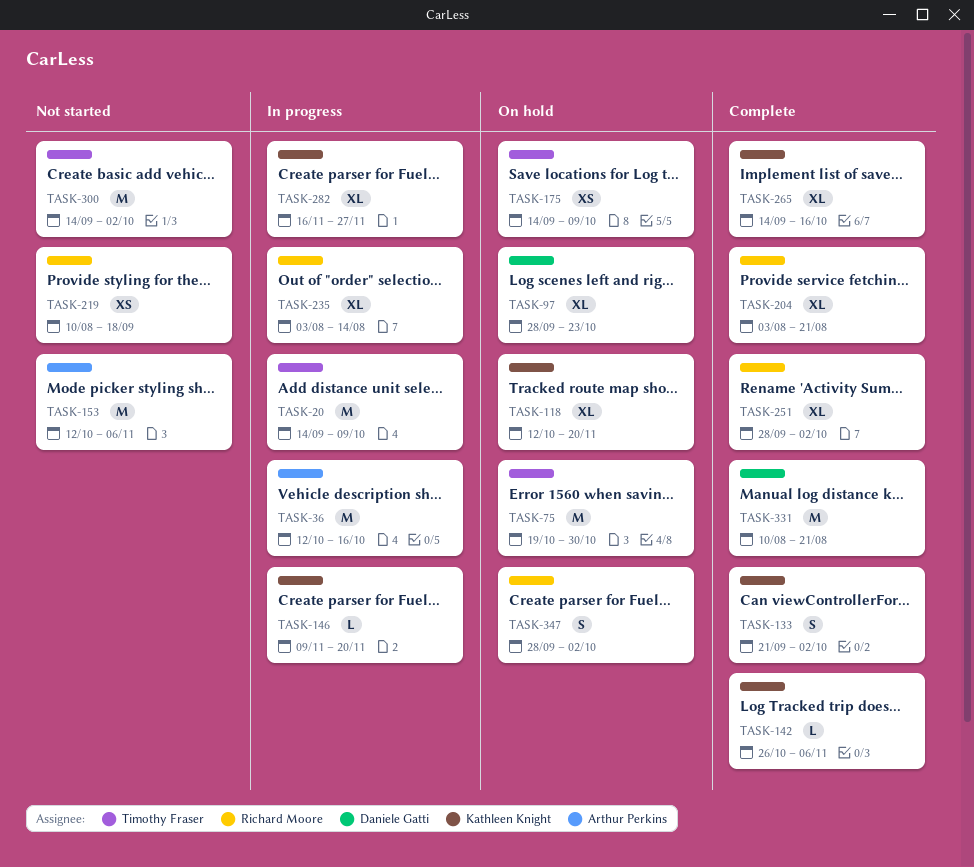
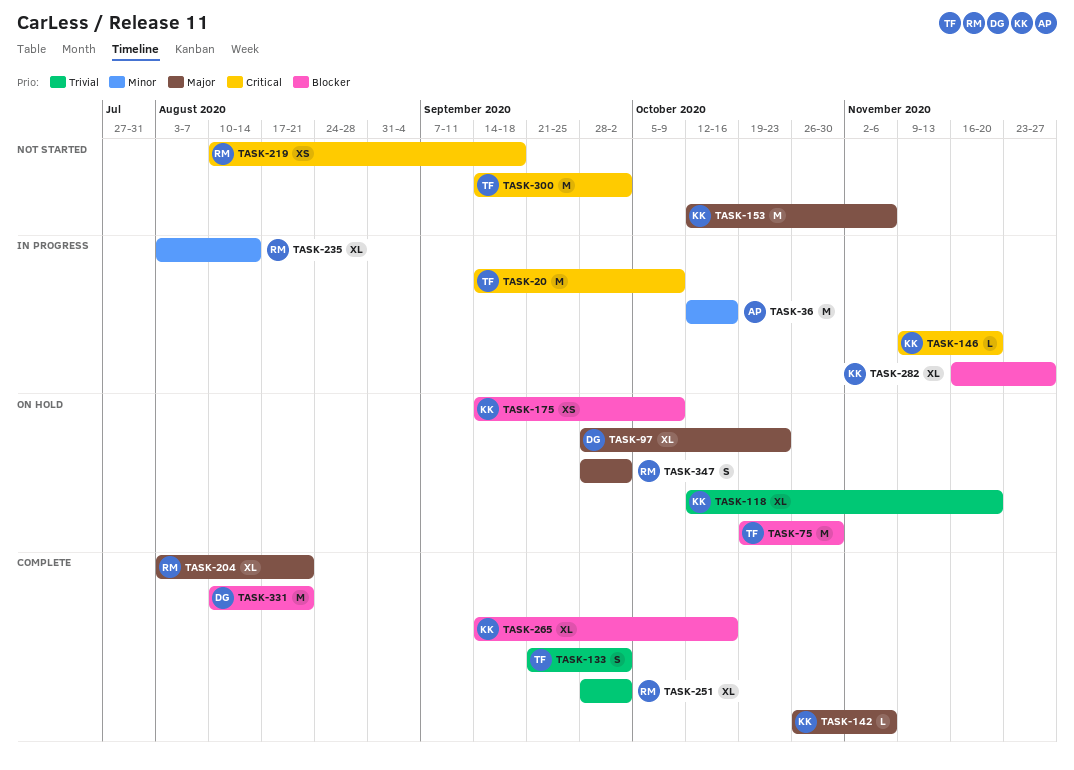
TASK-133, owner: Kathleen Knight -> Timothy Fraser
TASK-153, owner: Arthur Perkins -> Kathleen Knight
TASK-175, owner: Timothy Fraser -> Kathleen Knight

